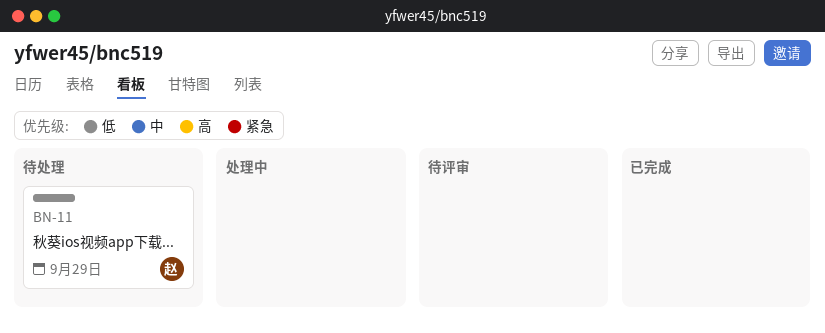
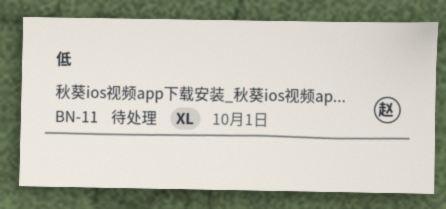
BN-11, due: Sep 29 -> Oct 1

